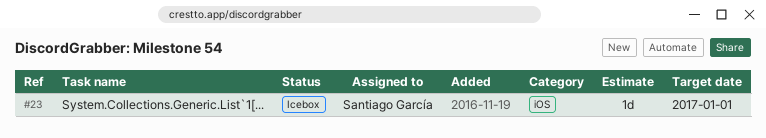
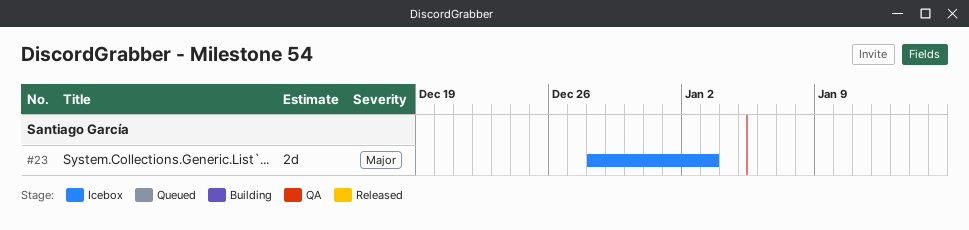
#23, estimate: 1d -> 2d
#23, due: Jan 1 -> Jan 3

